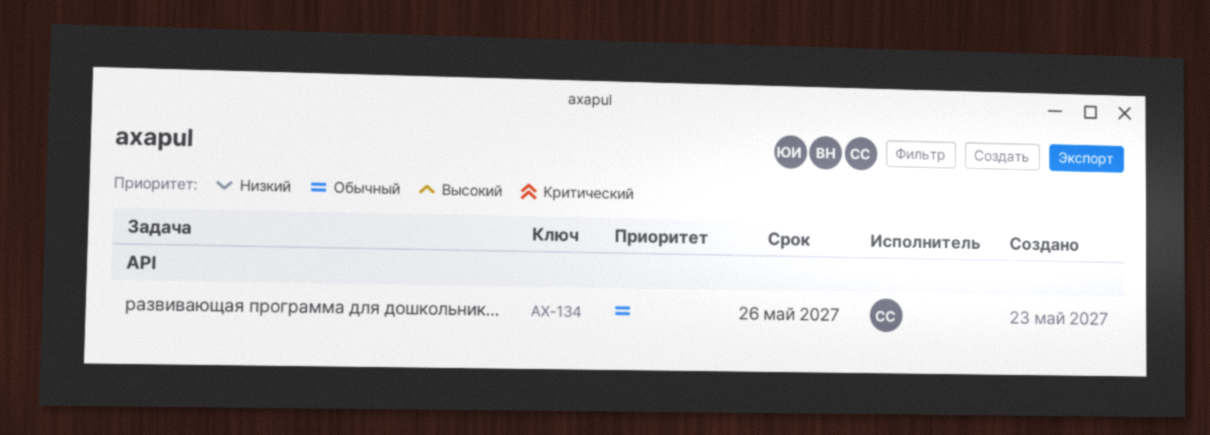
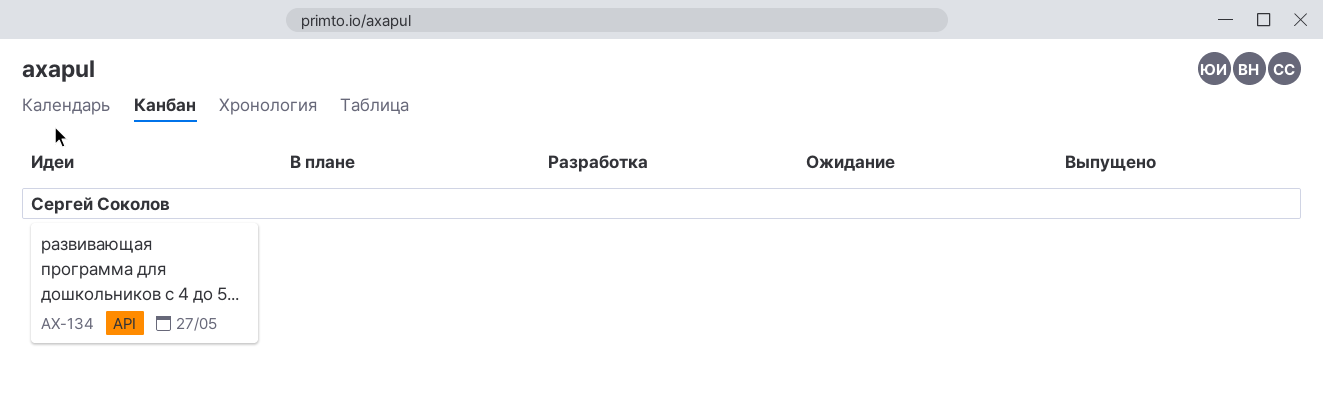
AX-134, due: May 26 -> May 27

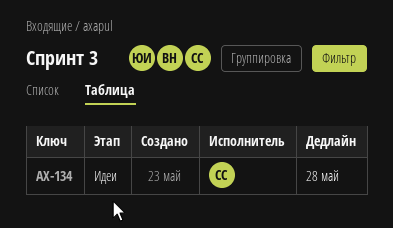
AX-134, due: May 27 -> May 28

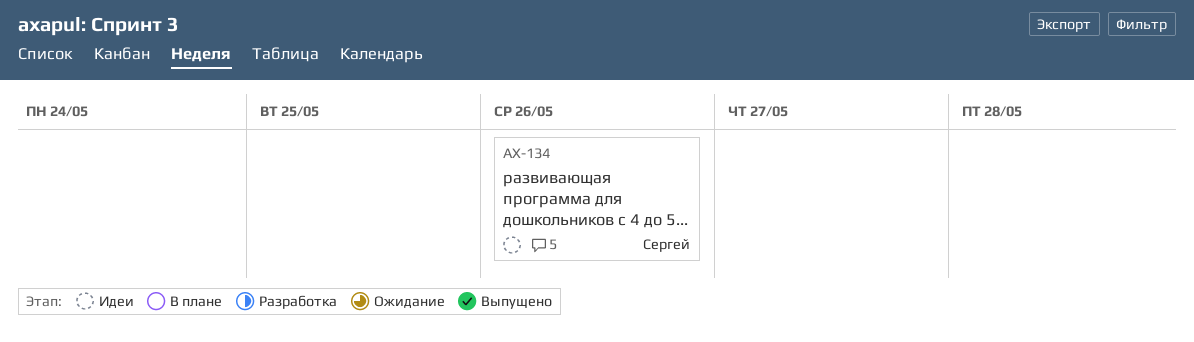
AX-134, due: May 28 -> May 26

